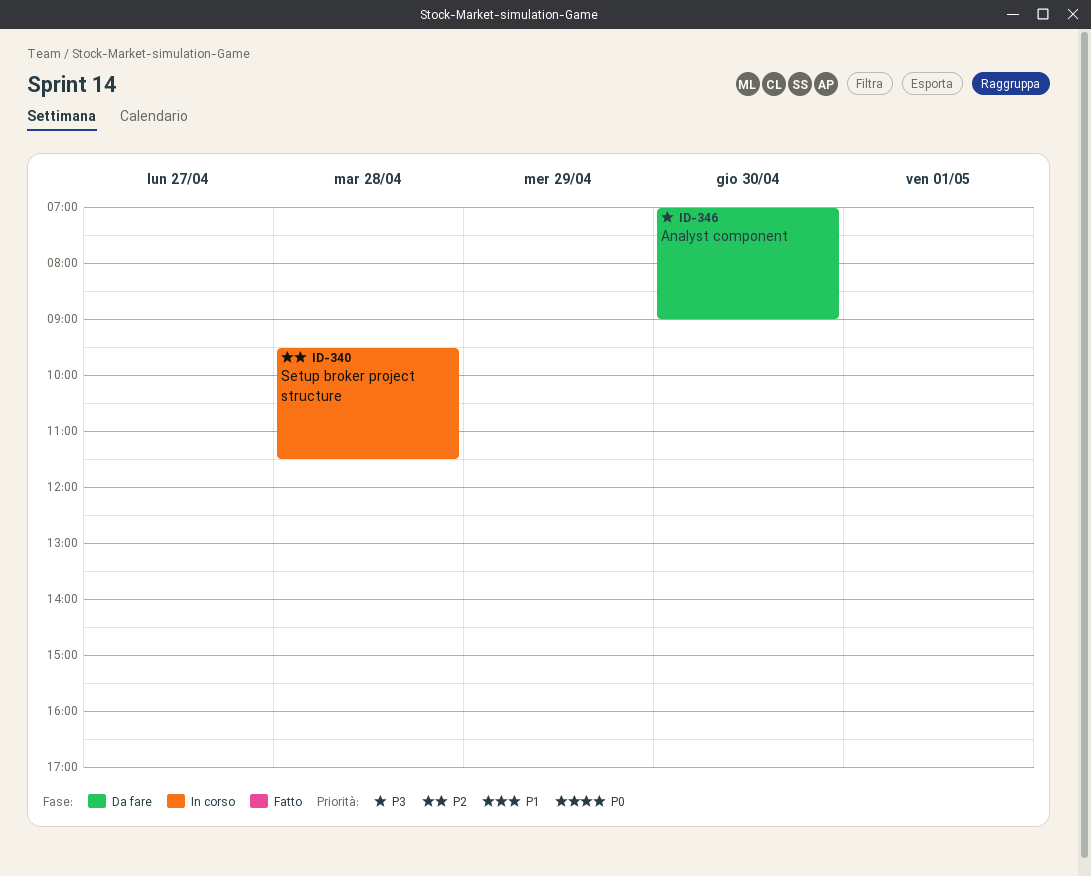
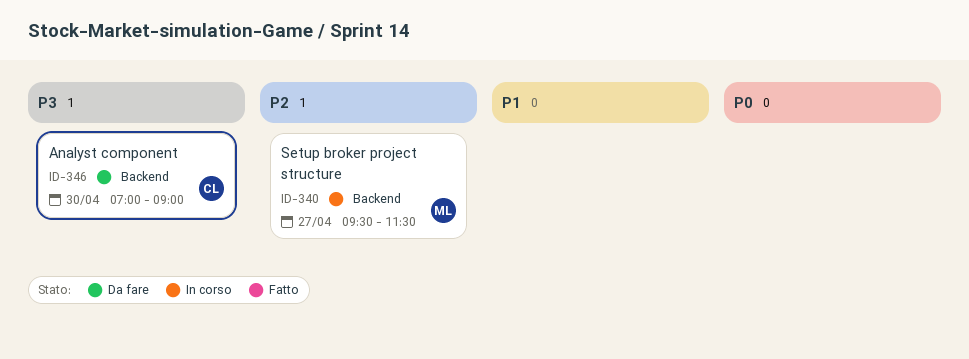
ID-340, day: Apr 28 -> Apr 27

